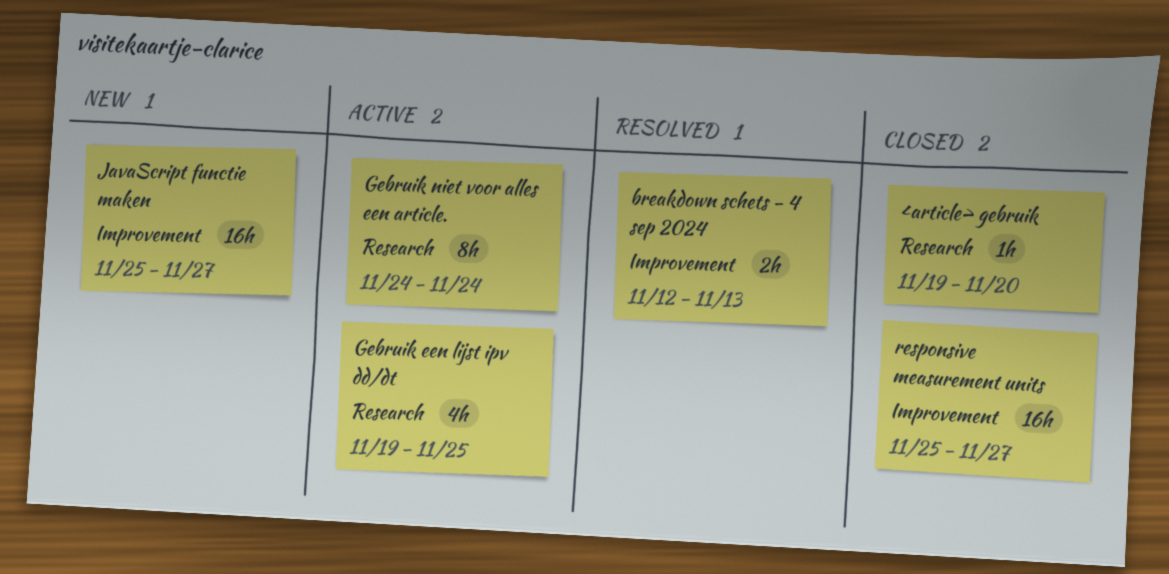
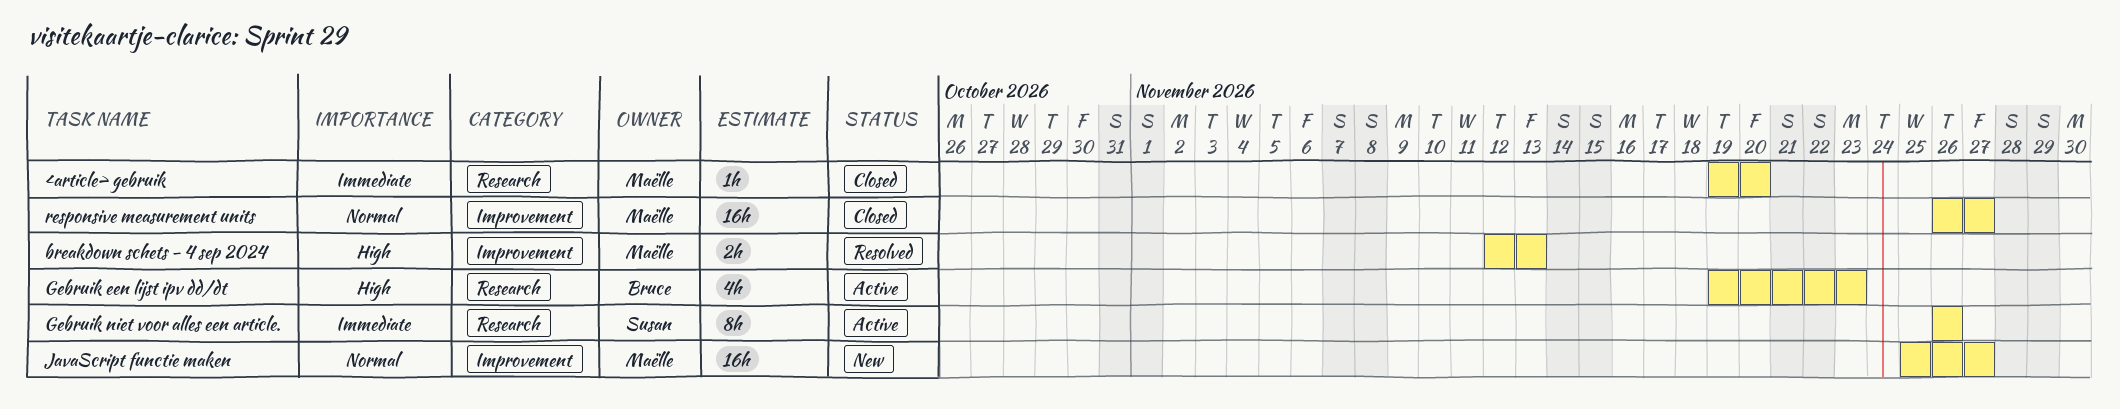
Gebruik een lijst ipv dd/dt, due: Nov 25 -> Nov 23
Gebruik niet voor alles een article., start: Nov 24 -> Nov 26
Gebruik niet voor alles een article., due: Nov 24 -> Nov 26
responsive measurement units, start: Nov 25 -> Nov 26

